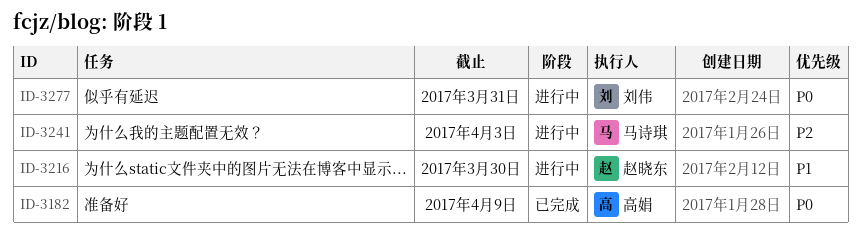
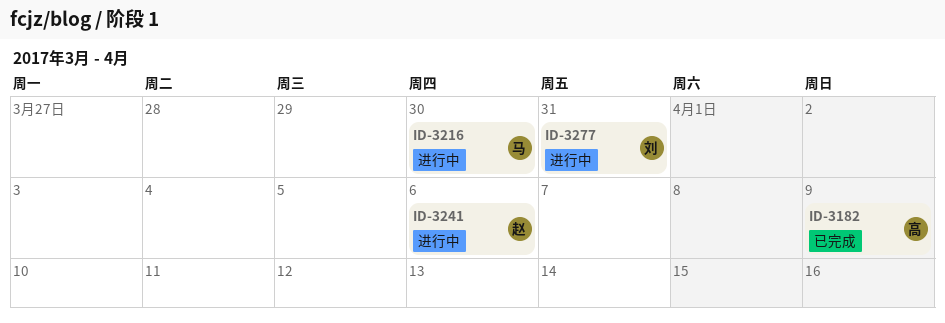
ID-3216, owner: 赵晓东 -> 马诗琪
ID-3241, owner: 马诗琪 -> 赵晓东
ID-3241, due: Apr 3 -> Apr 6

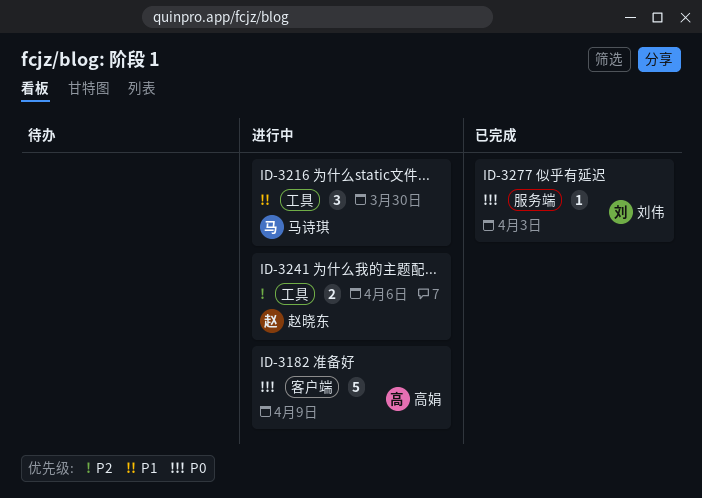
ID-3182, status: 已完成 -> 进行中
ID-3277, status: 进行中 -> 已完成
ID-3277, due: Mar 31 -> Apr 3

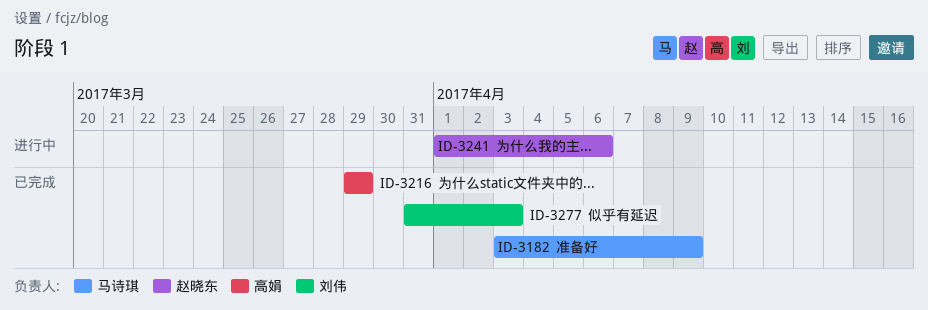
ID-3182, status: 进行中 -> 已完成
ID-3182, owner: 高娟 -> 马诗琪
ID-3216, status: 进行中 -> 已完成
ID-3216, owner: 马诗琪 -> 高娟
ID-3216, due: Mar 30 -> Mar 29

